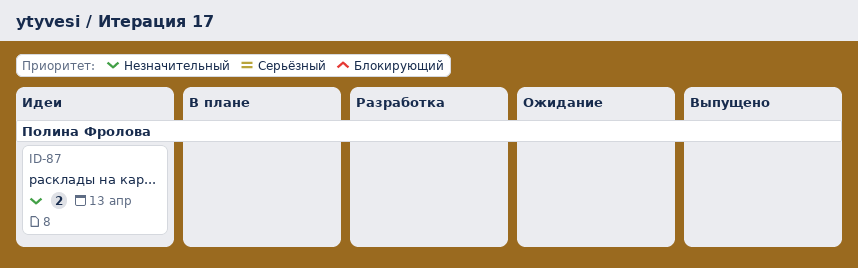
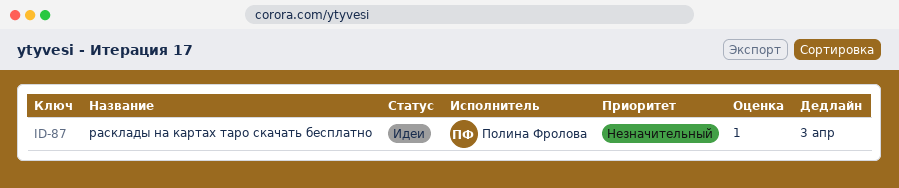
ID-87, estimate: 2 -> 1
ID-87, due: Apr 13 -> Apr 3

